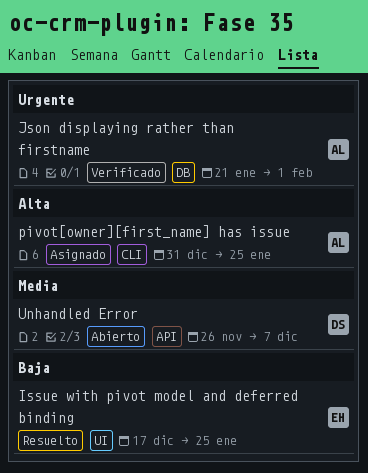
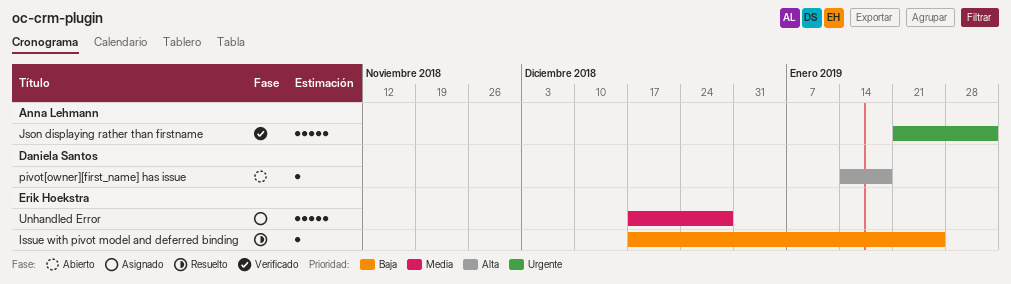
pivot[owner][first_name] has issue, status: Asignado -> Abierto
pivot[owner][first_name] has issue, owner: Anna Lehmann -> Daniela Santos
pivot[owner][first_name] has issue, start: Dec 31 -> Jan 14
pivot[owner][first_name] has issue, due: Jan 25 -> Jan 18
Unhandled Error, status: Abierto -> Asignado
Unhandled Error, owner: Daniela Santos -> Erik Hoekstra
Unhandled Error, start: Nov 26 -> Dec 17
Unhandled Error, due: Dec 7 -> Dec 28

